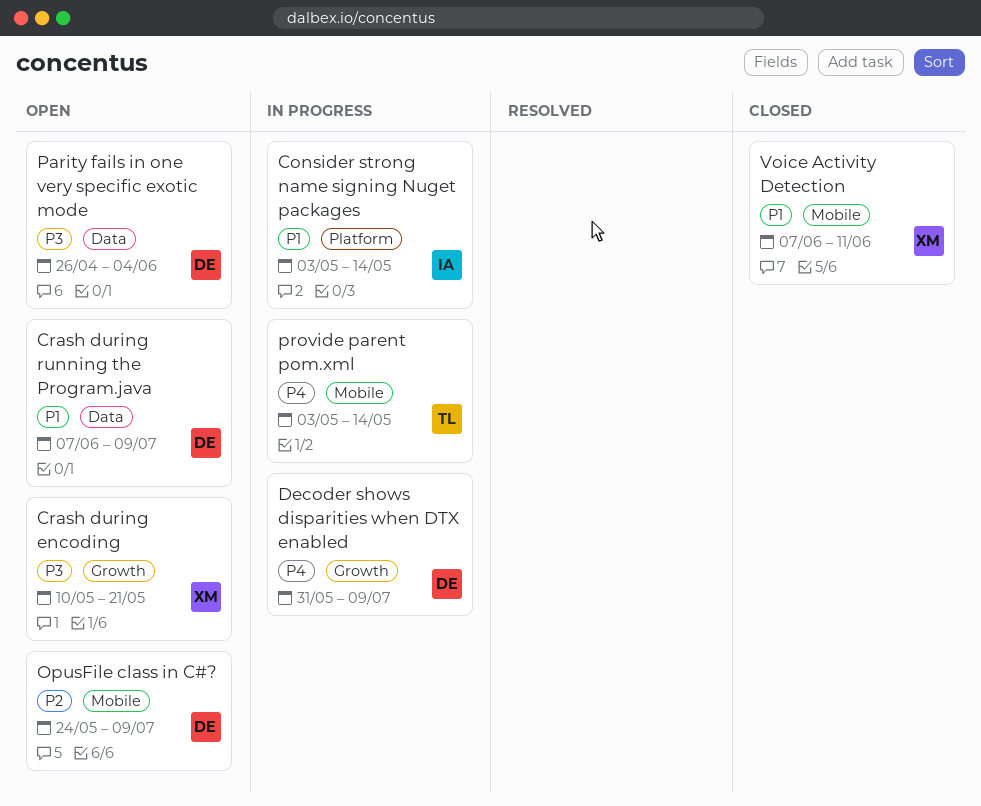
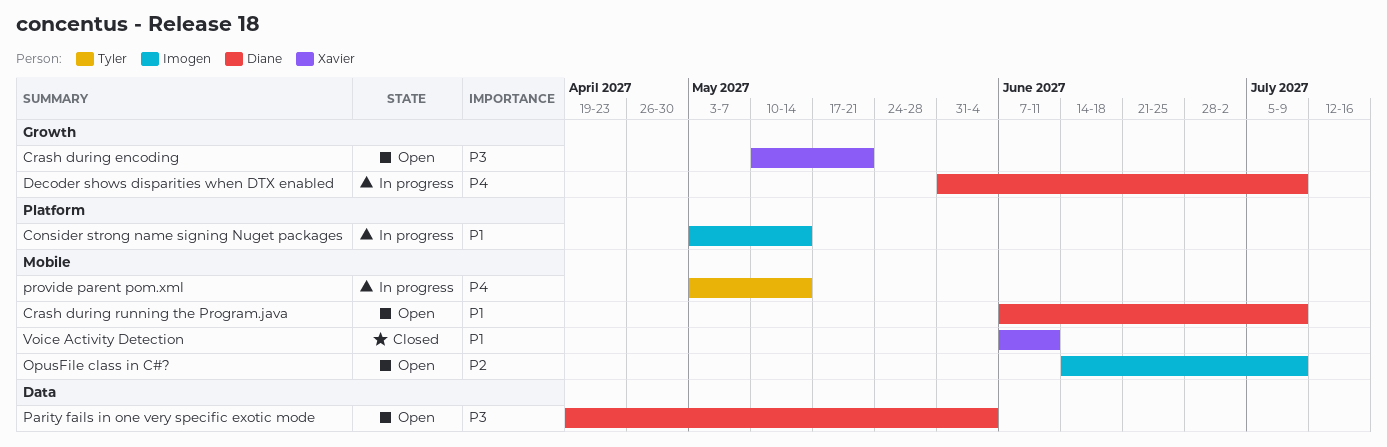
Crash during running the Program.java, label: Data -> Mobile
OpusFile class in C#?, owner: Diane -> Imogen
OpusFile class in C#?, start: May 24 -> Jun 14
Parity fails in one very specific exotic mode, start: Apr 26 -> Apr 19

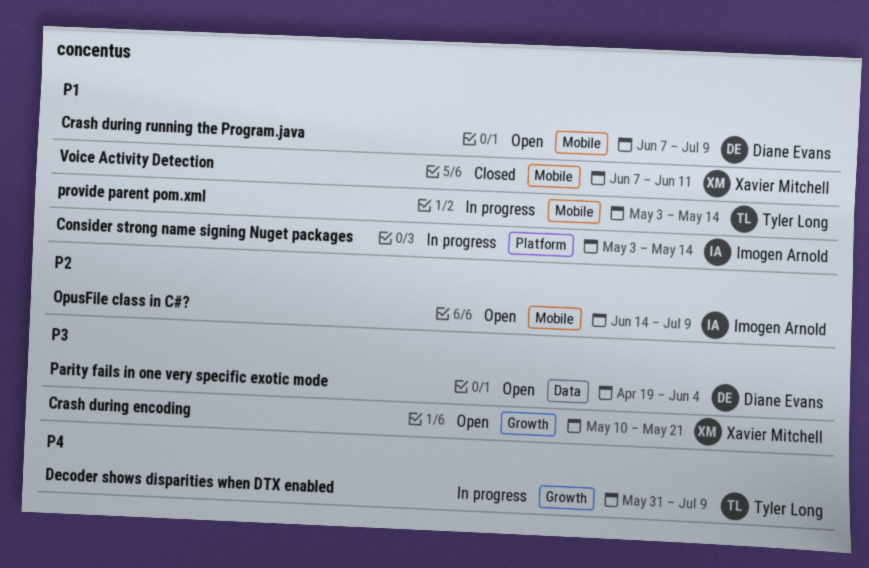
Decoder shows disparities when DTX enabled, owner: Diane Evans -> Tyler Long
provide parent pom.xml, priority: P4 -> P1

